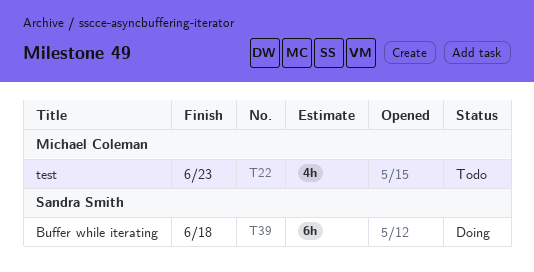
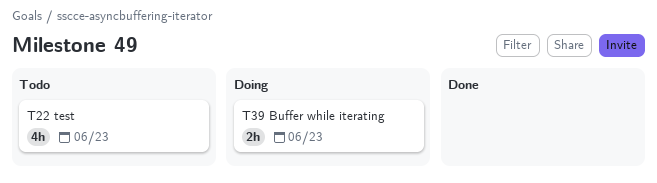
T39, estimate: 6h -> 2h
T39, due: Jun 18 -> Jun 23

